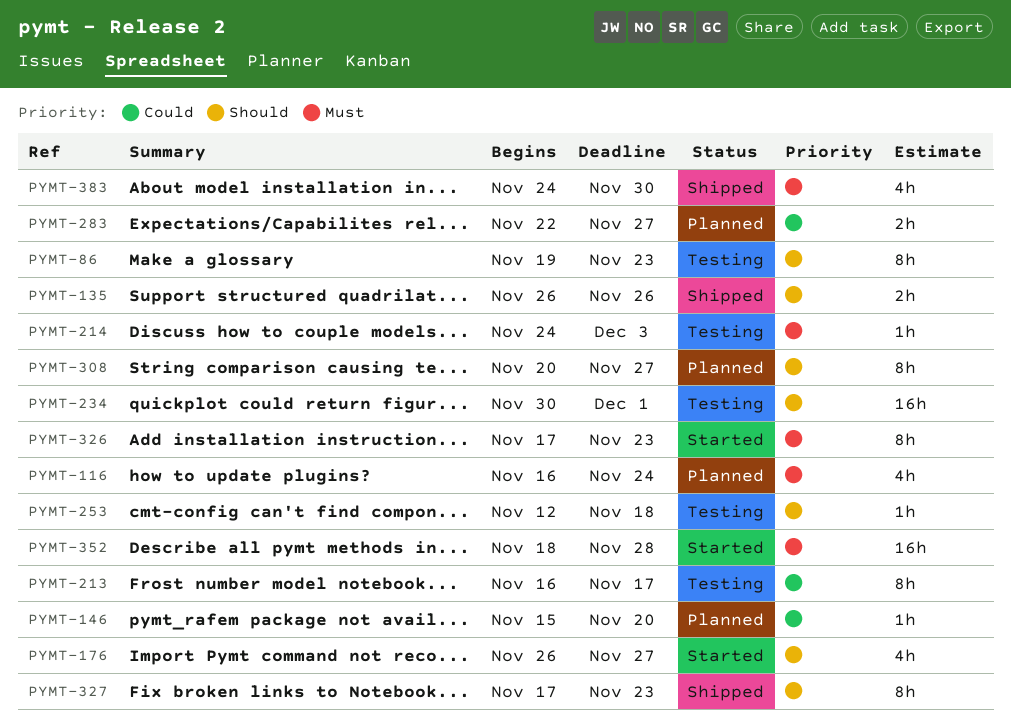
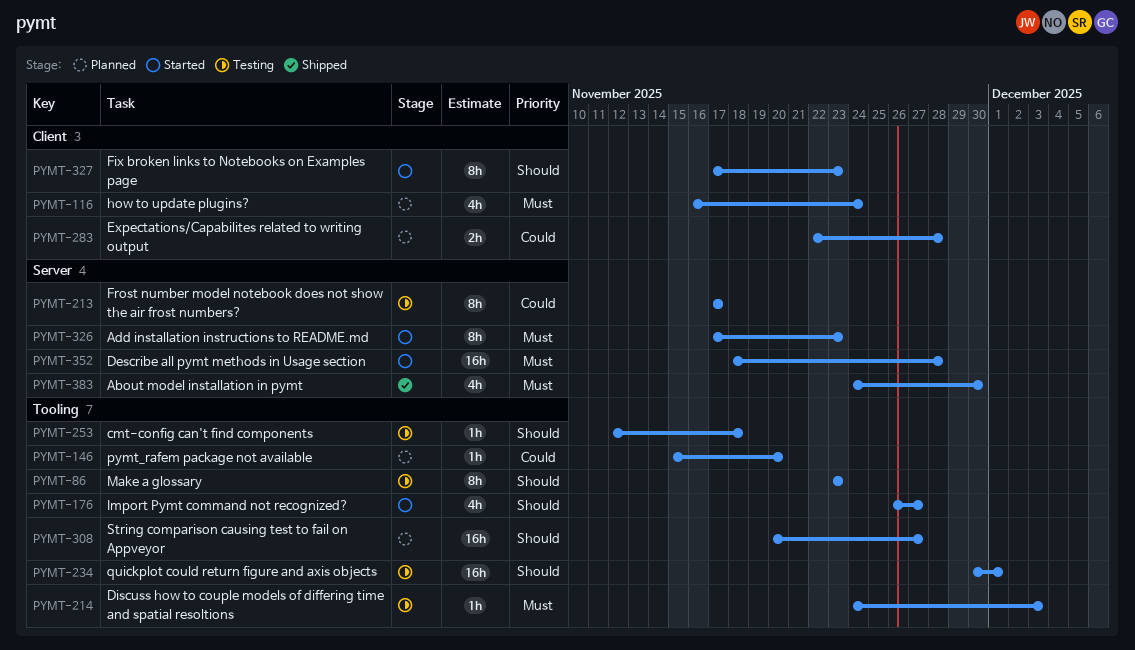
PYMT-86, start: Nov 19 -> Nov 23
PYMT-135: present -> none
PYMT-213, start: Nov 16 -> Nov 17
PYMT-283, due: Nov 27 -> Nov 28
PYMT-308, estimate: 8h -> 16h
PYMT-327, status: Shipped -> Started

